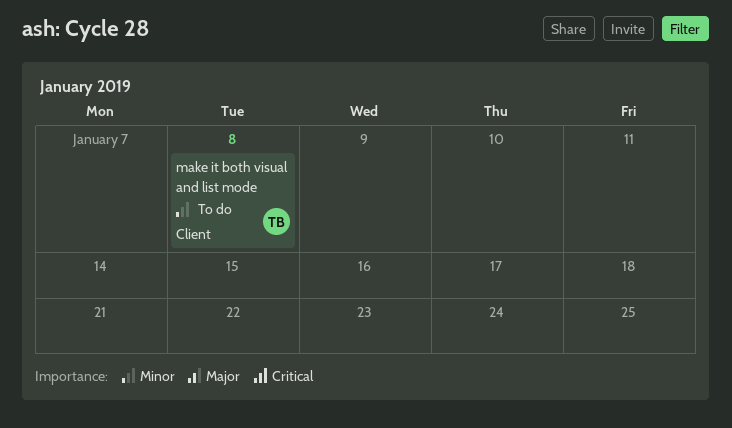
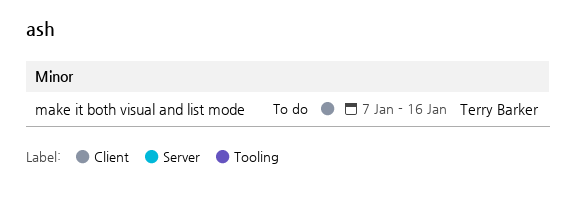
make it both visual and list mode, due: Jan 8 -> Jan 16

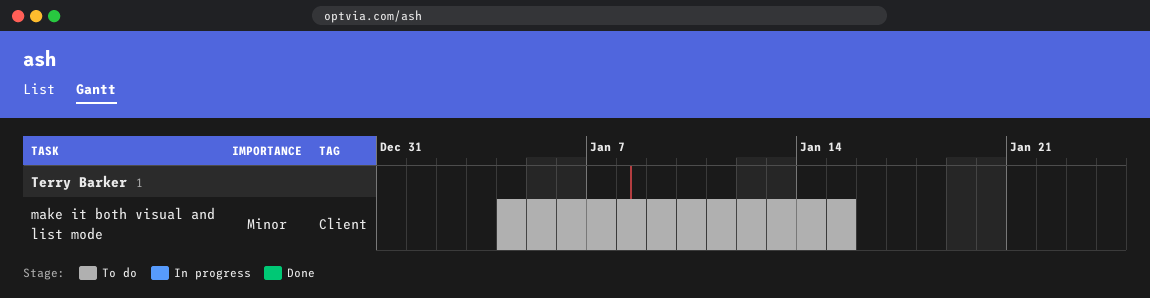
make it both visual and list mode, start: Jan 7 -> Jan 4
make it both visual and list mode, due: Jan 16 -> Jan 15

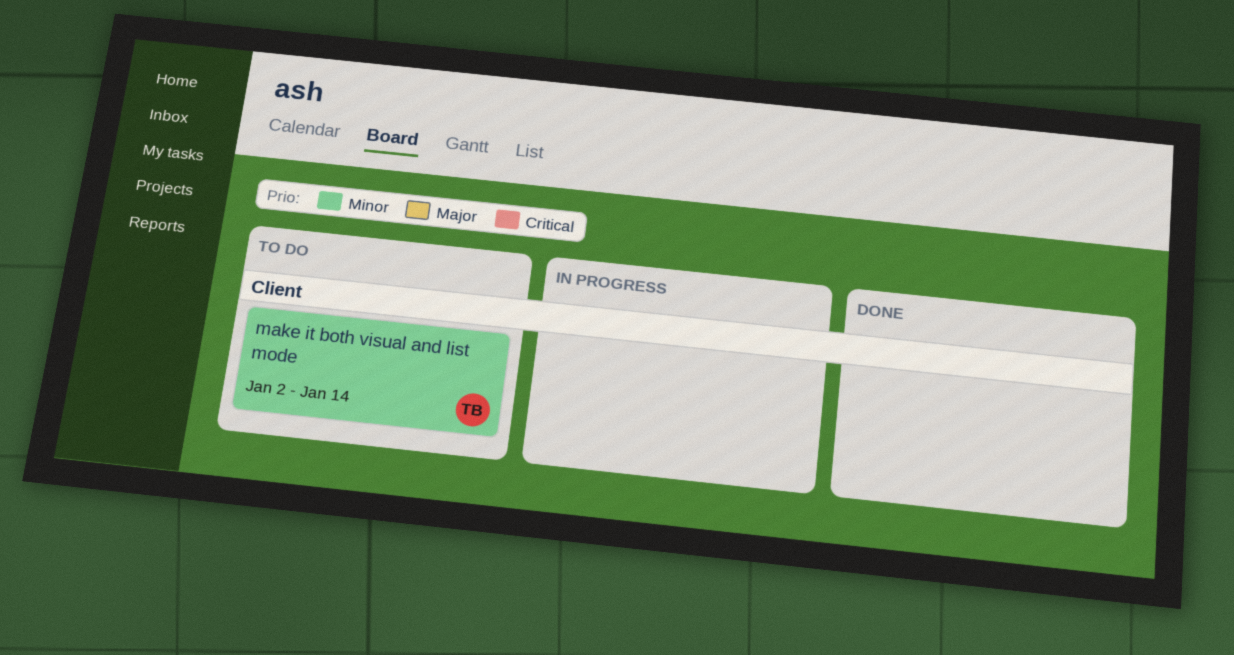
make it both visual and list mode, start: Jan 4 -> Jan 2
make it both visual and list mode, due: Jan 15 -> Jan 14

